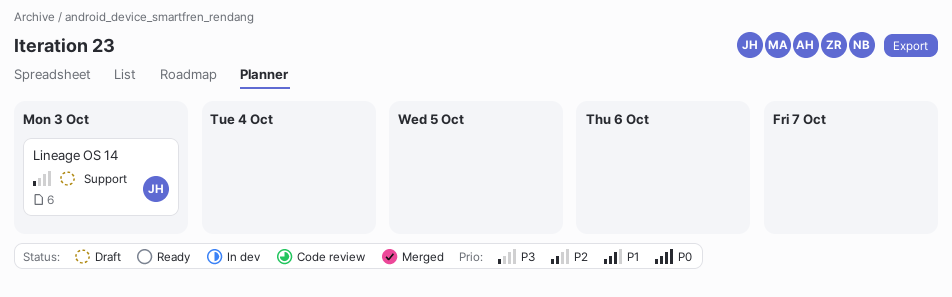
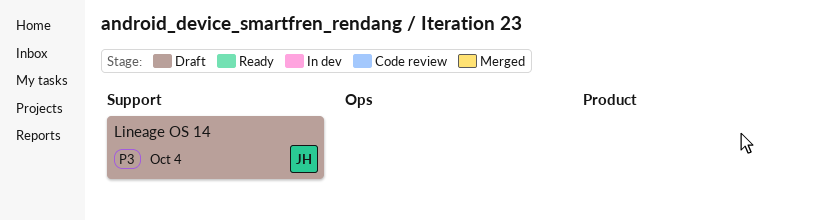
Lineage OS 14, due: Oct 3 -> Oct 4

